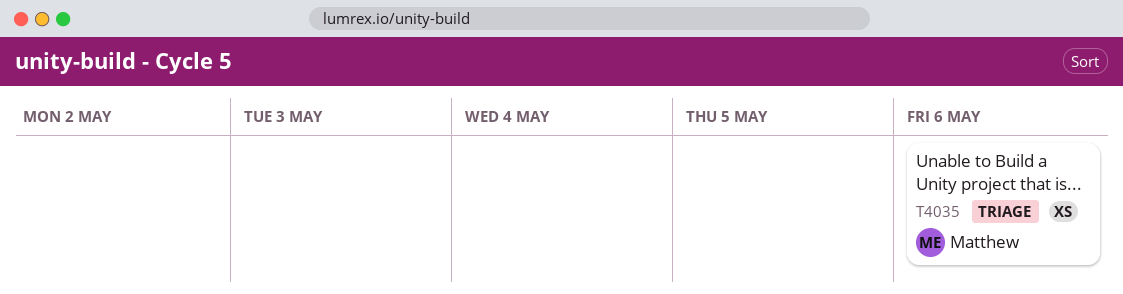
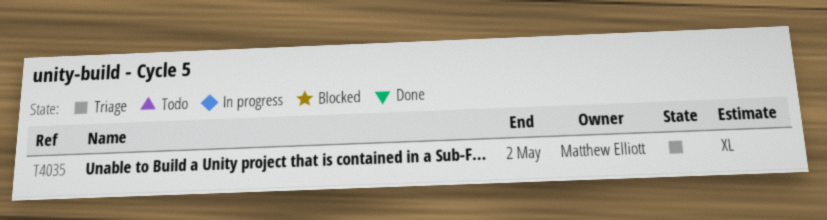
T4035, estimate: XS -> XL
T4035, due: May 6 -> May 2

